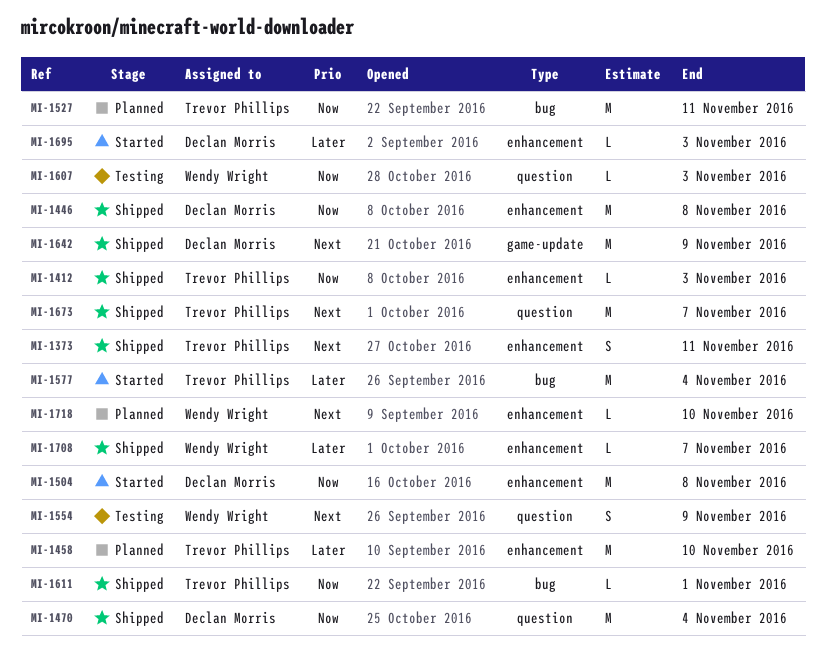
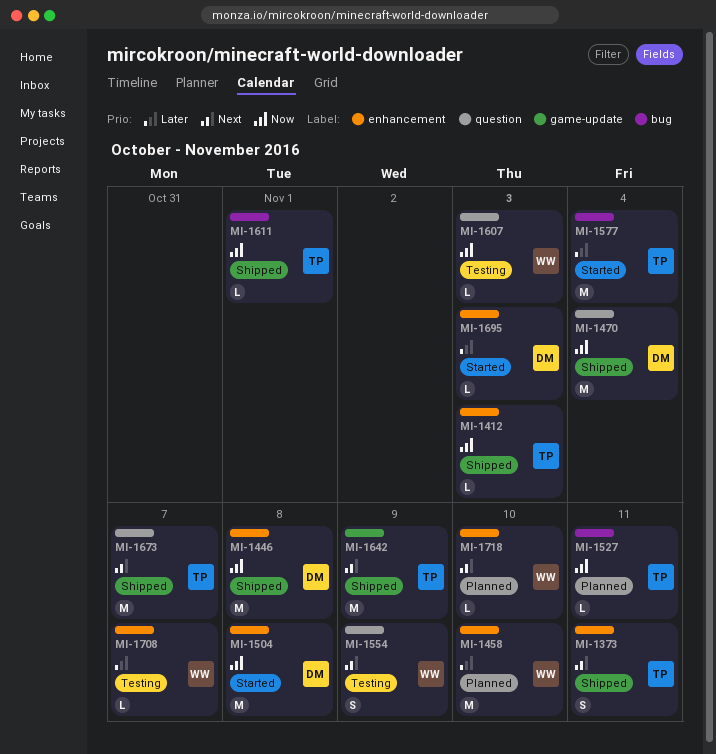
MI-1458, owner: Trevor Phillips -> Wendy Wright
MI-1527, estimate: M -> L
MI-1642, owner: Declan Morris -> Trevor Phillips
MI-1708, status: Shipped -> Testing

